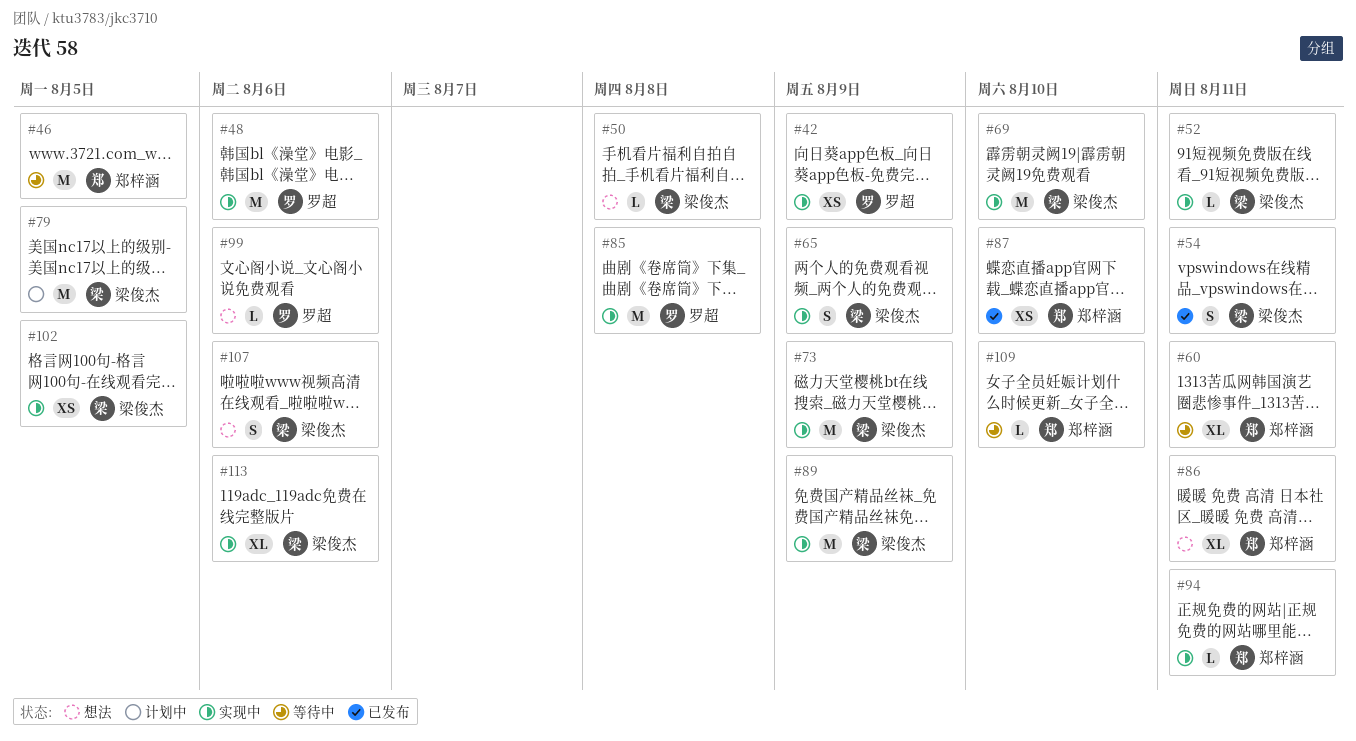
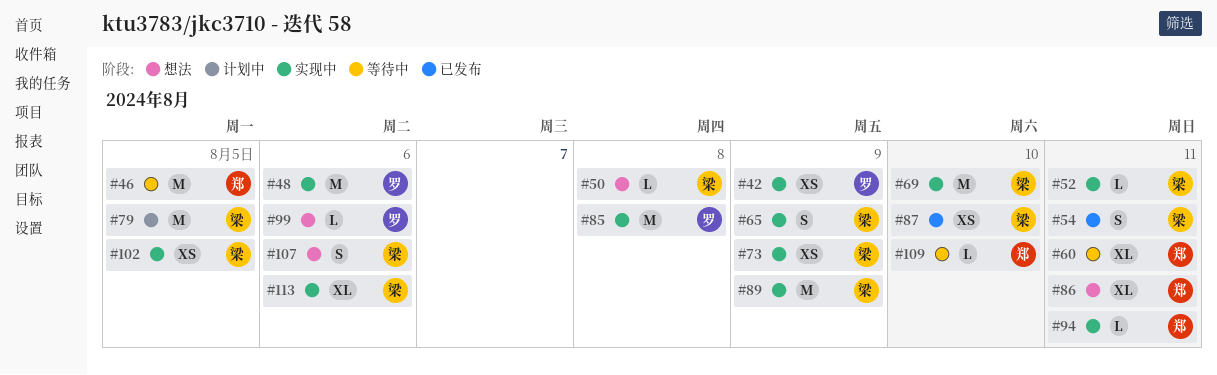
#73, estimate: M -> XS
#87, owner: 郑梓涵 -> 梁俊杰

